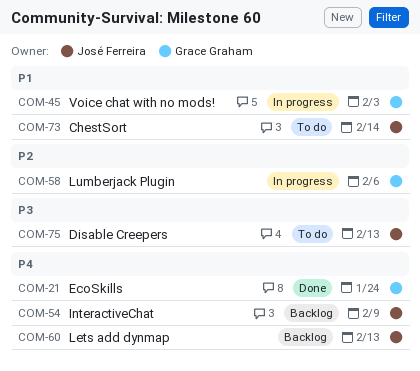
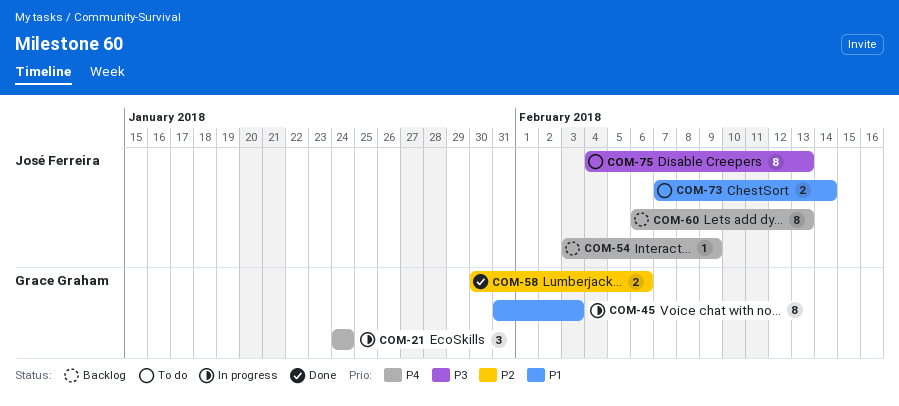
COM-21, status: Done -> In progress
COM-58, status: In progress -> Done

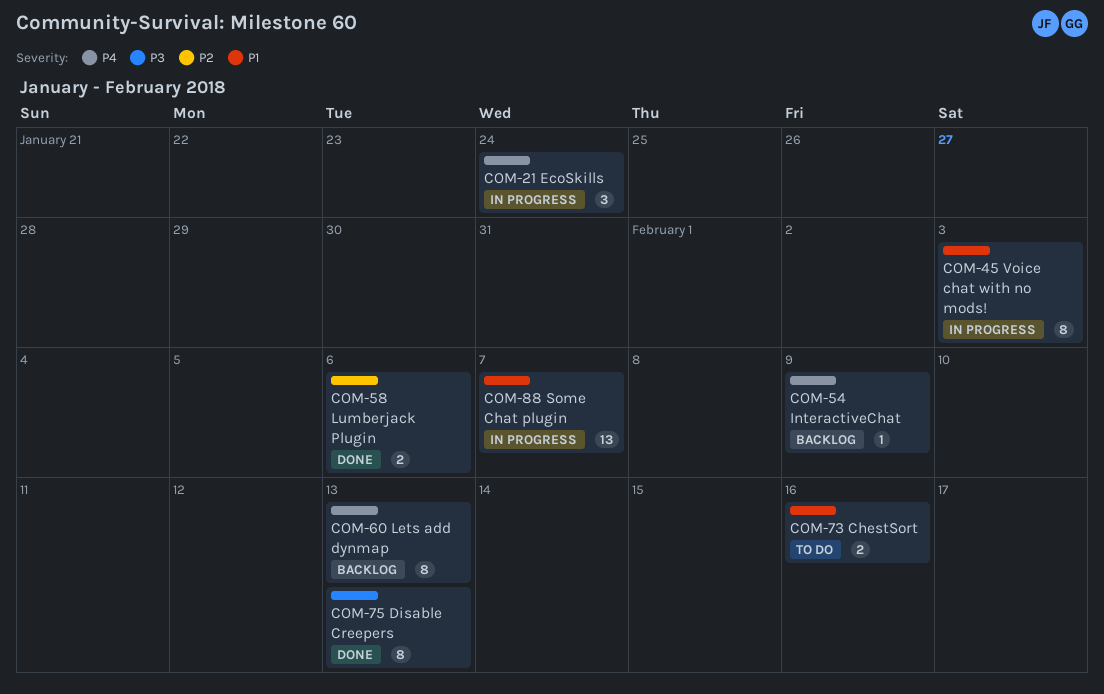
COM-73, due: Feb 14 -> Feb 16
COM-75, status: To do -> Done
COM-88: none -> present

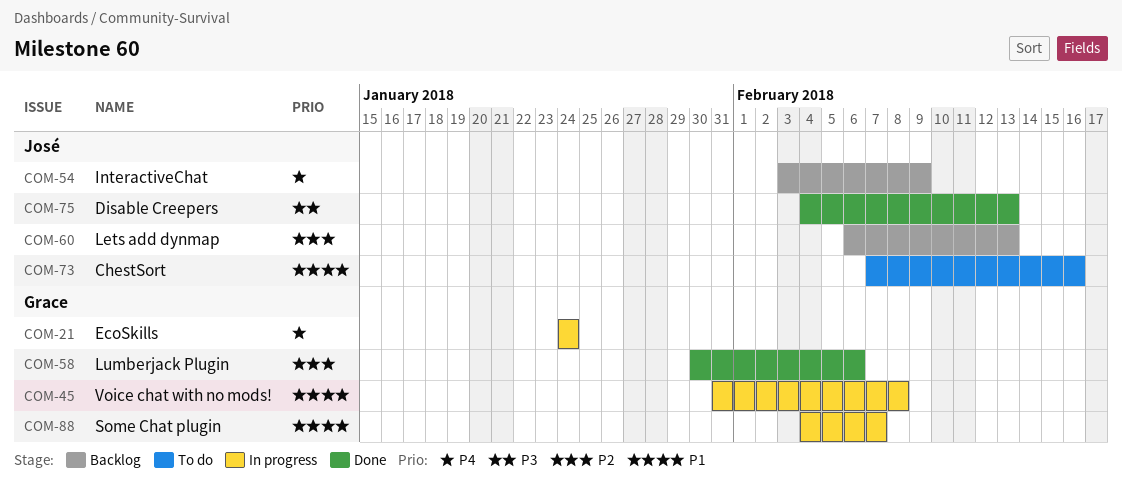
COM-45, due: Feb 3 -> Feb 8
COM-60, priority: P4 -> P2

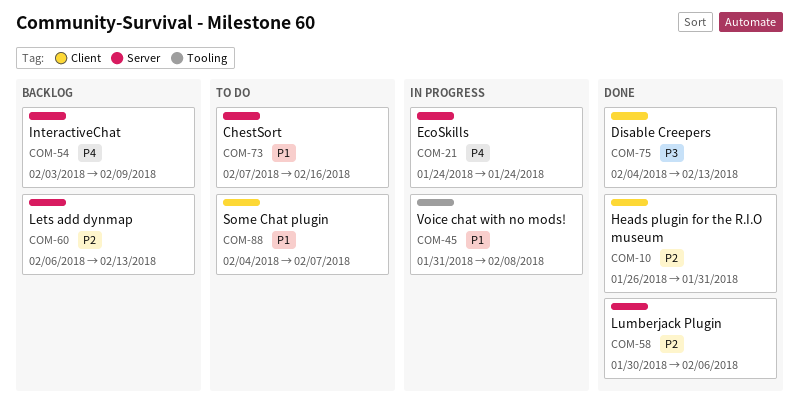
COM-10: none -> present
COM-88, status: In progress -> To do

